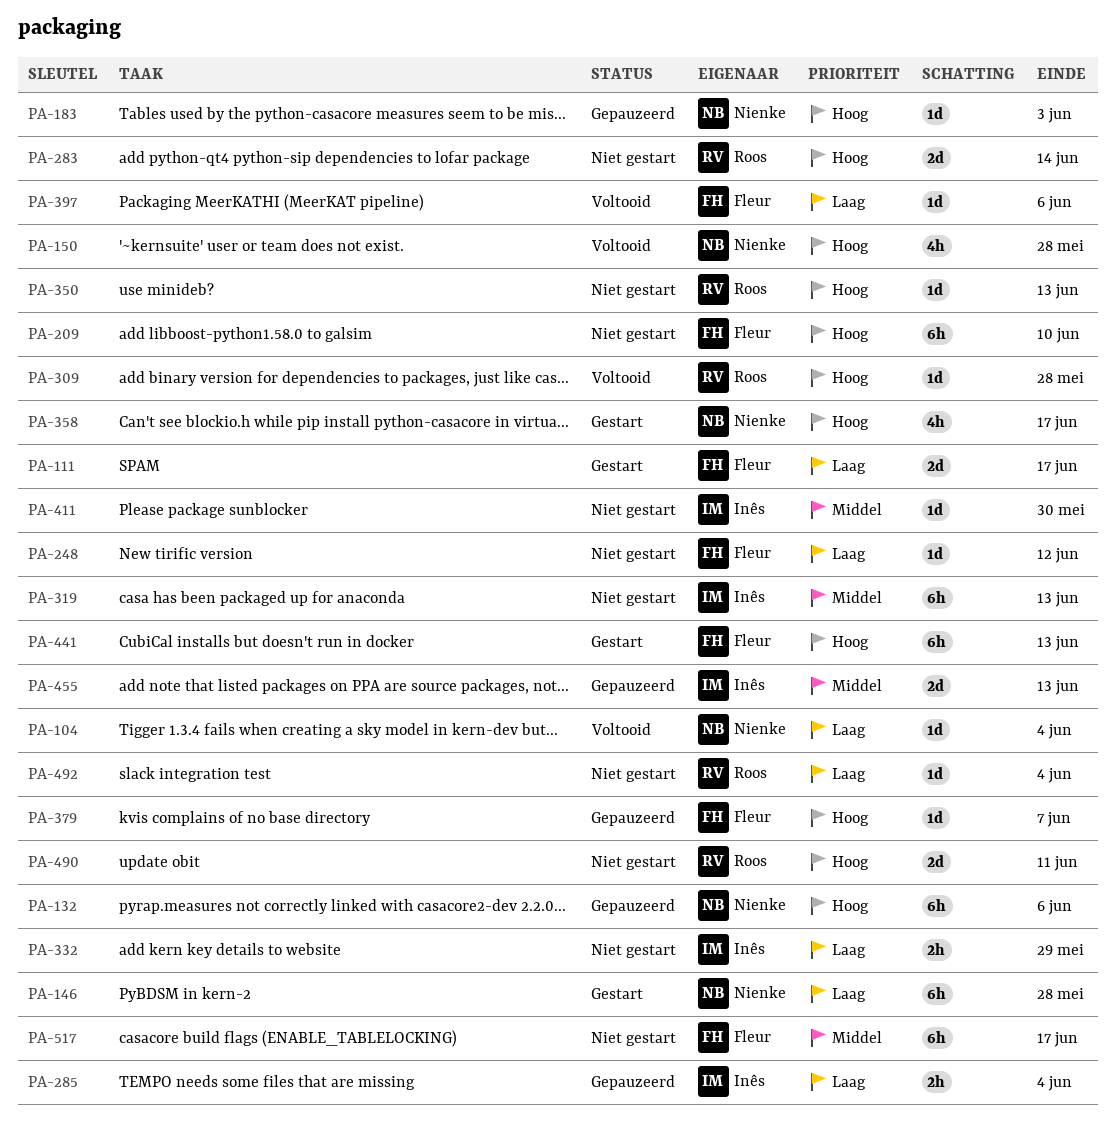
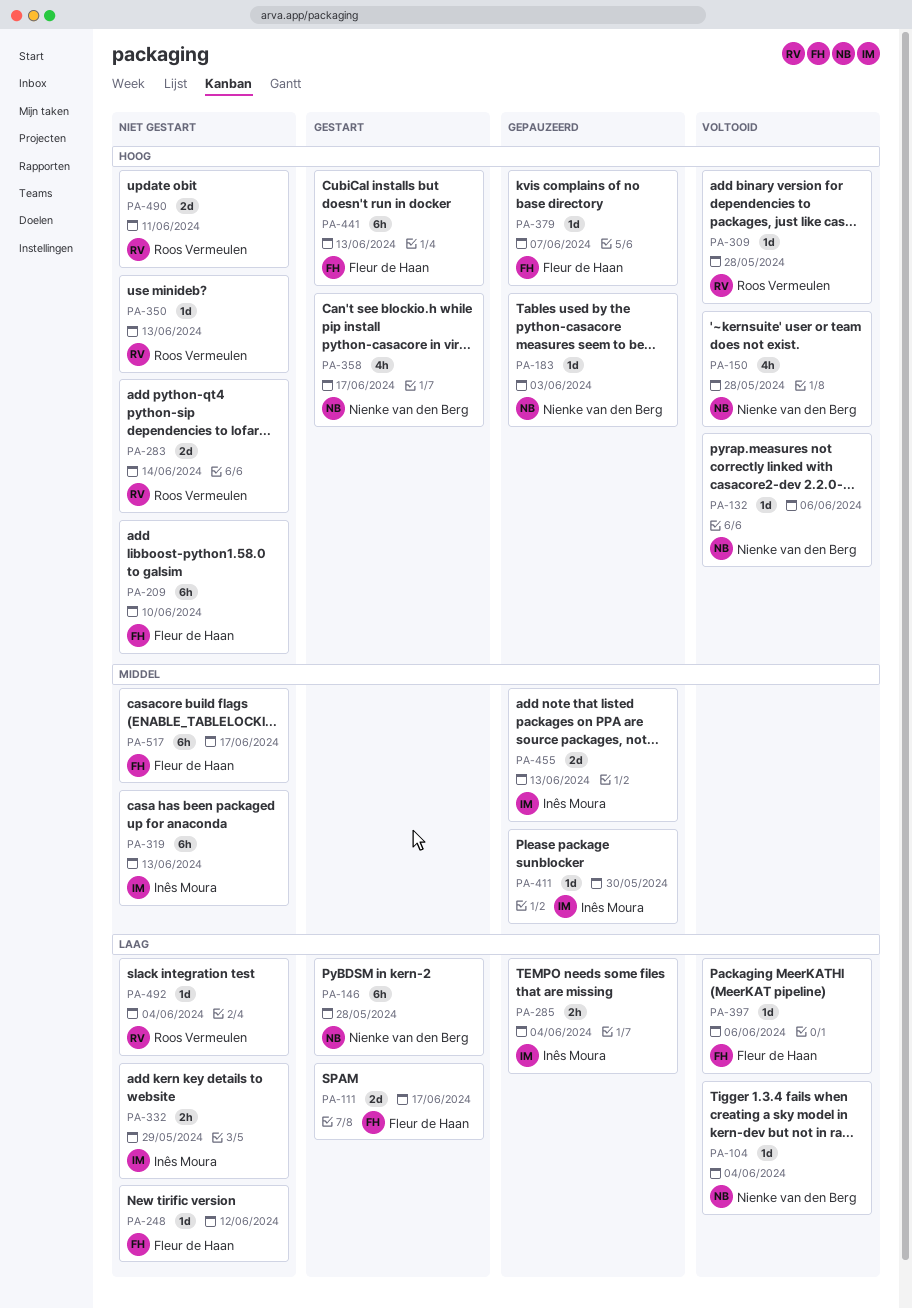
PA-132, status: Gepauzeerd -> Voltooid
PA-132, estimate: 6h -> 1d
PA-411, status: Niet gestart -> Gepauzeerd

